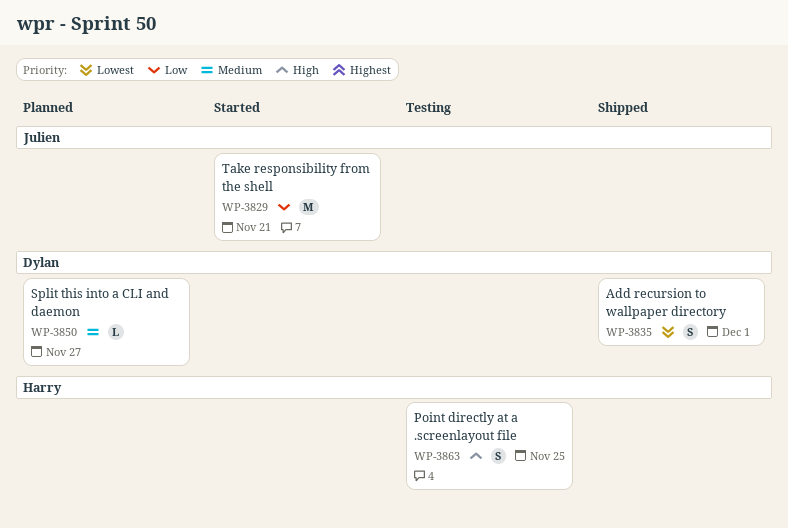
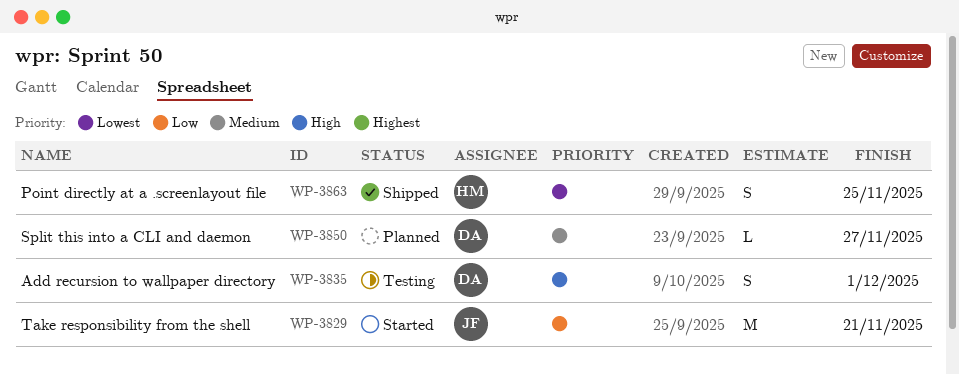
WP-3835, status: Shipped -> Testing
WP-3835, priority: Lowest -> High
WP-3863, status: Testing -> Shipped
WP-3863, priority: High -> Lowest

